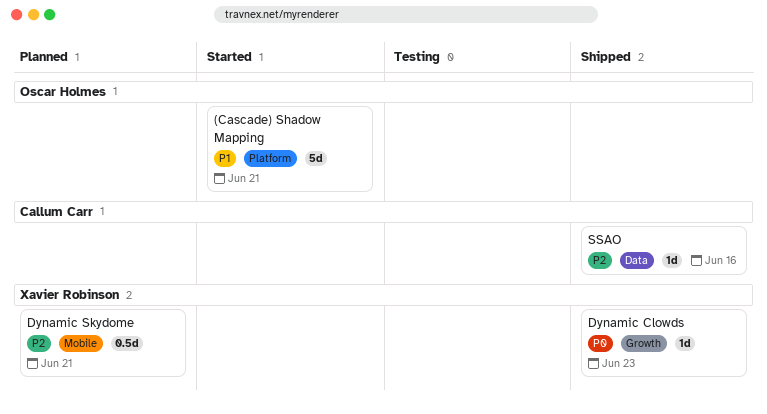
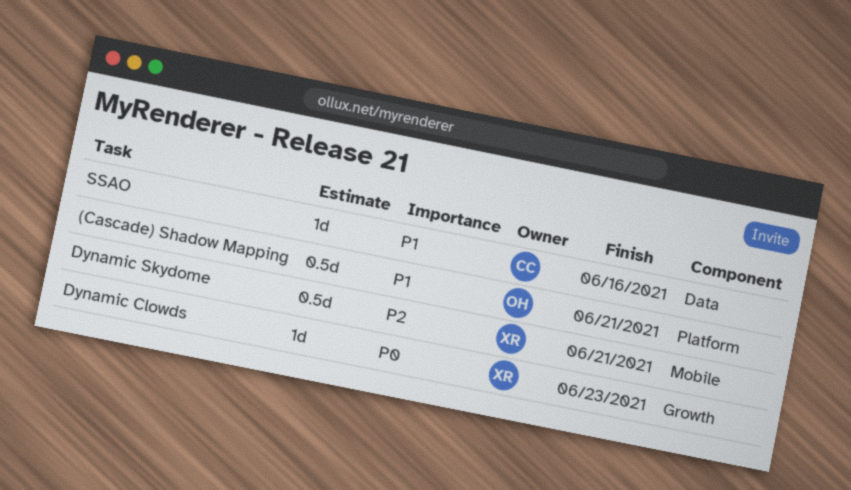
(Cascade) Shadow Mapping, estimate: 5d -> 0.5d
SSAO, priority: P2 -> P1

